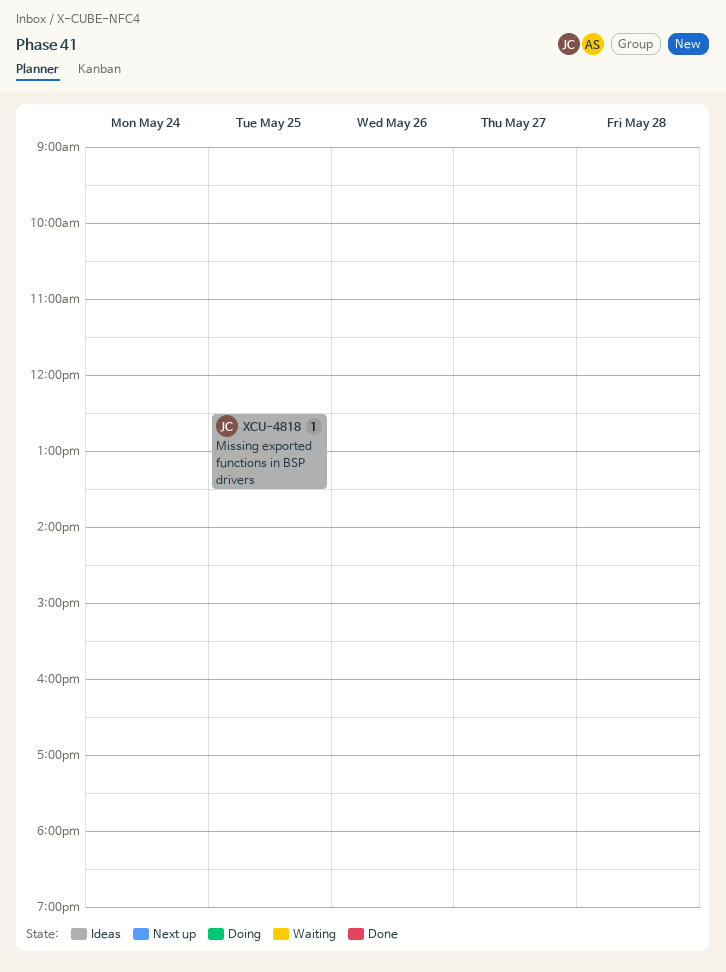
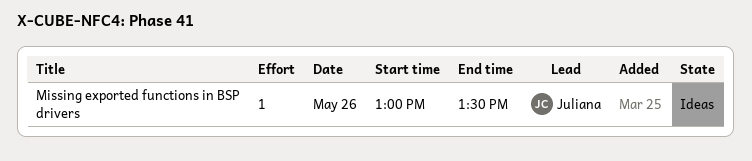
Missing exported functions in BSP drivers, day: May 25 -> May 26
Missing exported functions in BSP drivers, begins: 12:30 -> 13:00

